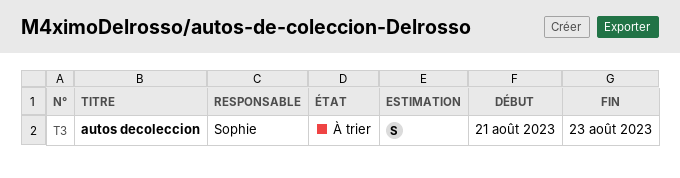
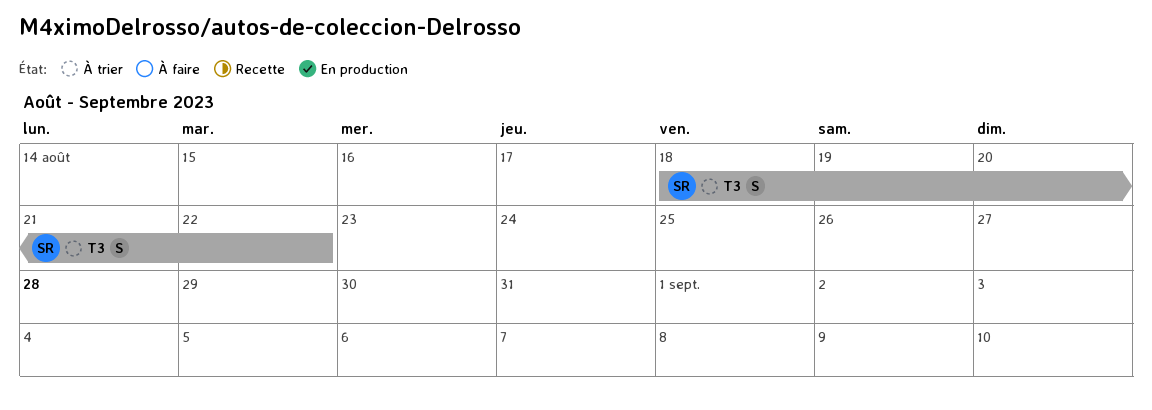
T3, start: Aug 21 -> Aug 18
T3, due: Aug 23 -> Aug 22

